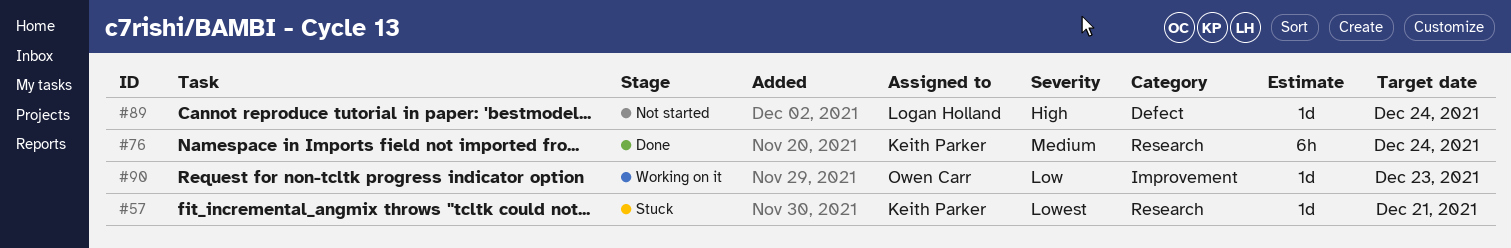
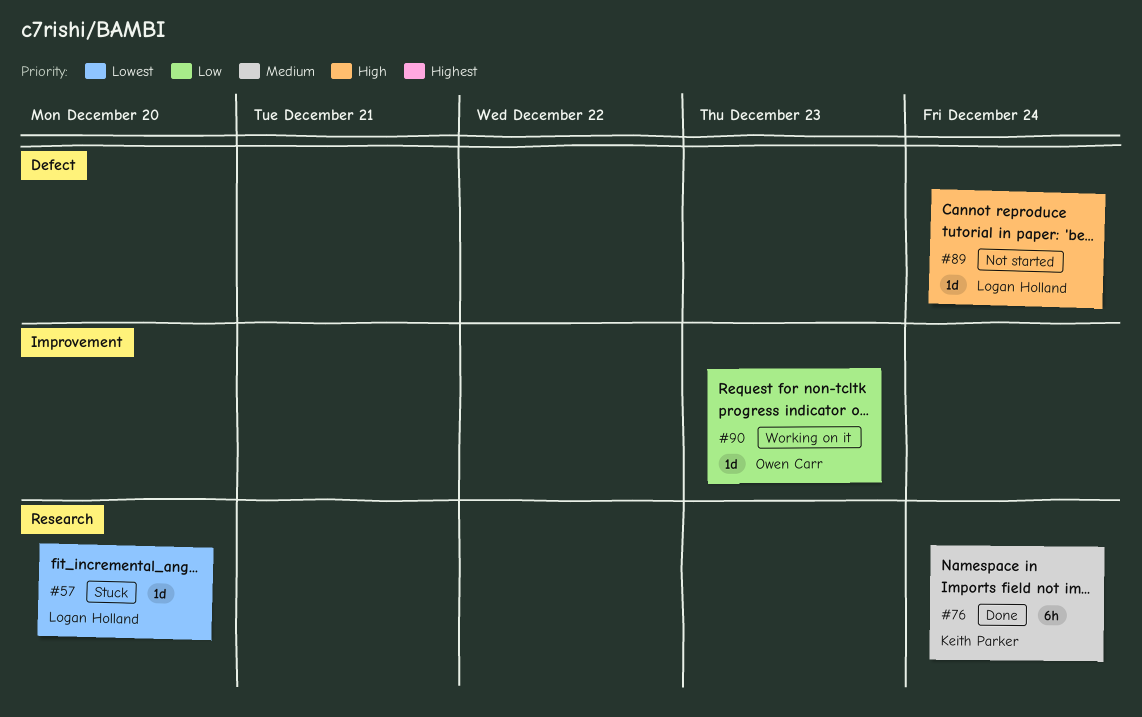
#57, owner: Keith Parker -> Logan Holland
#57, due: Dec 21 -> Dec 20

